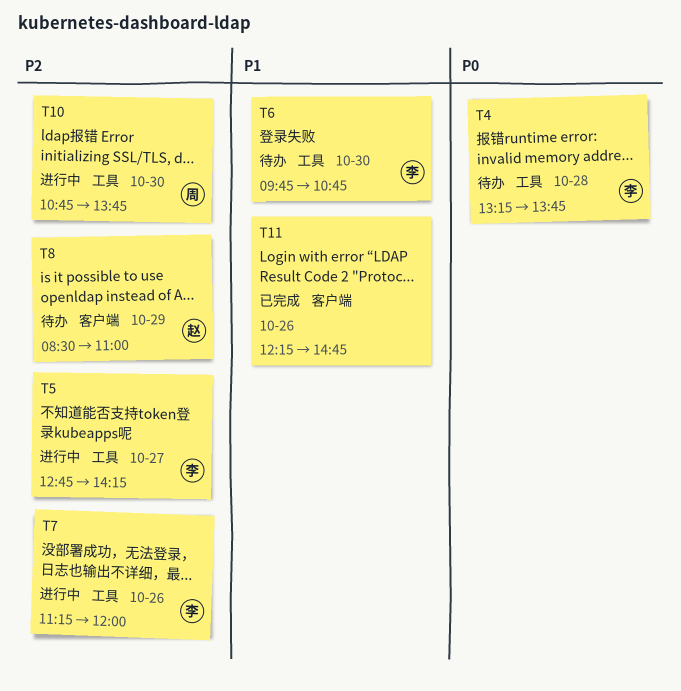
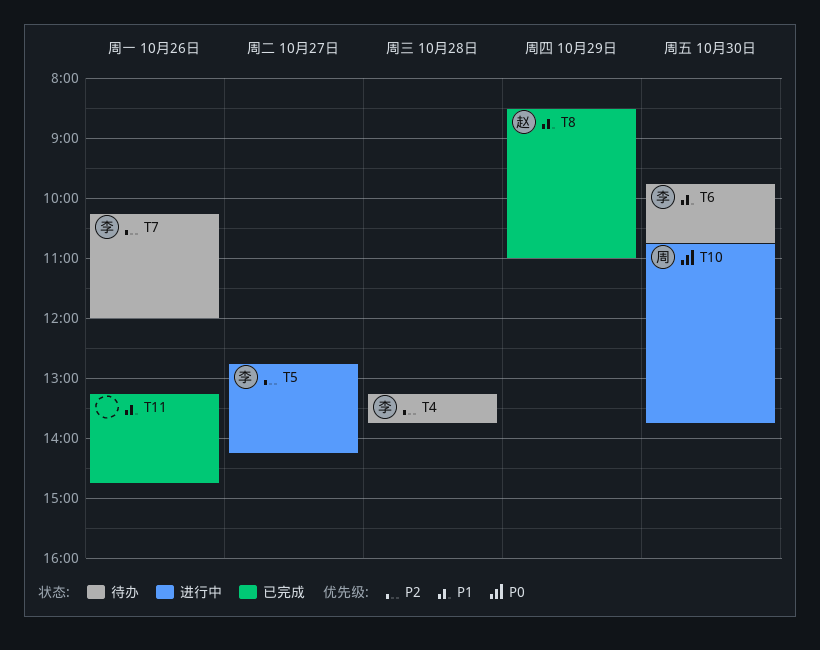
T4, priority: P0 -> P2
T7, status: 进行中 -> 待办
T7, begins: 11:15 -> 10:15
T8, status: 待办 -> 已完成
T8, priority: P2 -> P1
T10, priority: P2 -> P0
T11, begins: 12:15 -> 13:15

